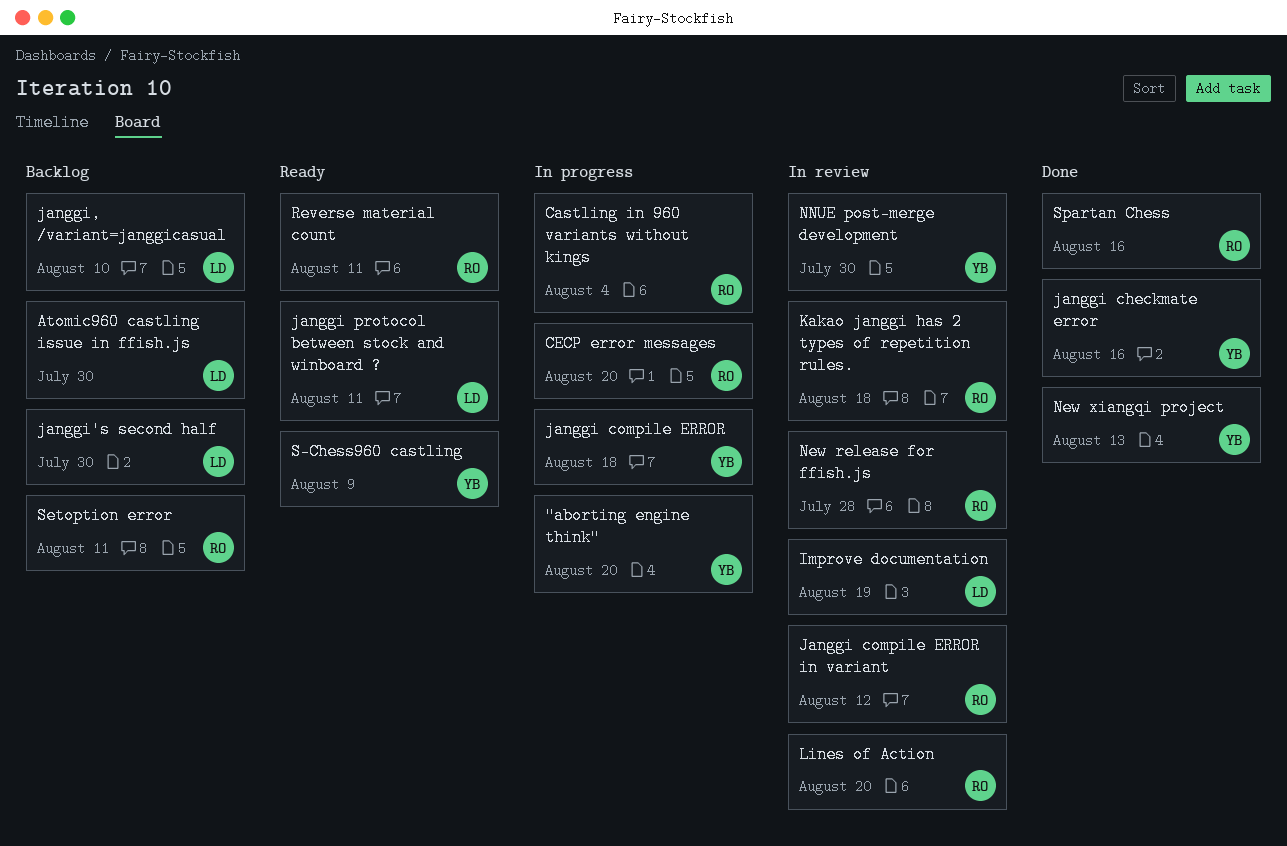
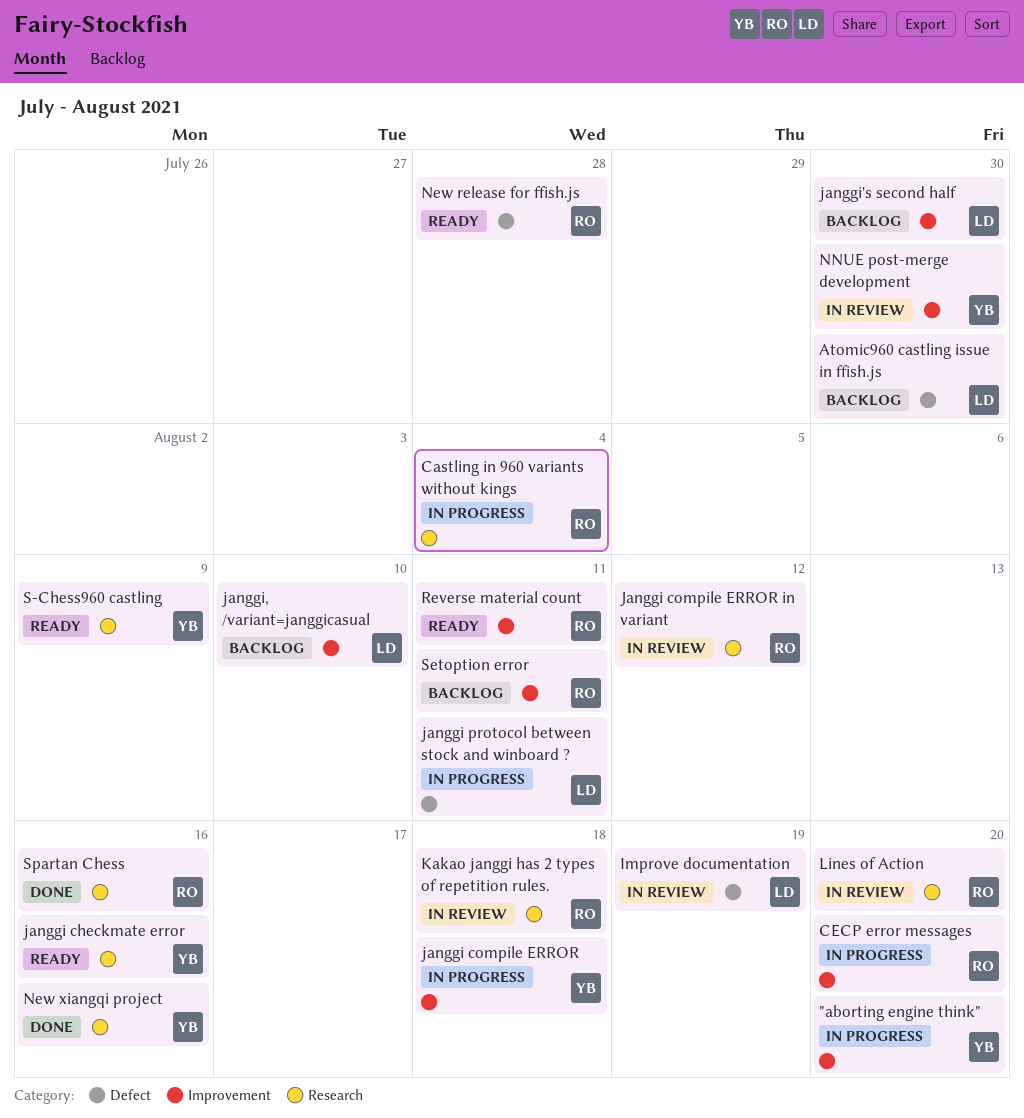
janggi checkmate error, status: Done -> Ready
janggi protocol between stock and winboard ?, status: Ready -> In progress
New release for ffish.js, status: In review -> Ready
New xiangqi project, due: Aug 13 -> Aug 16

